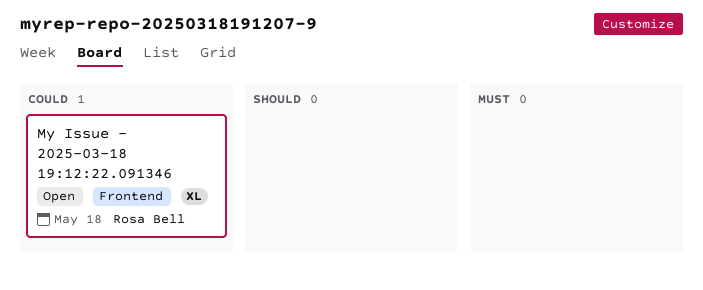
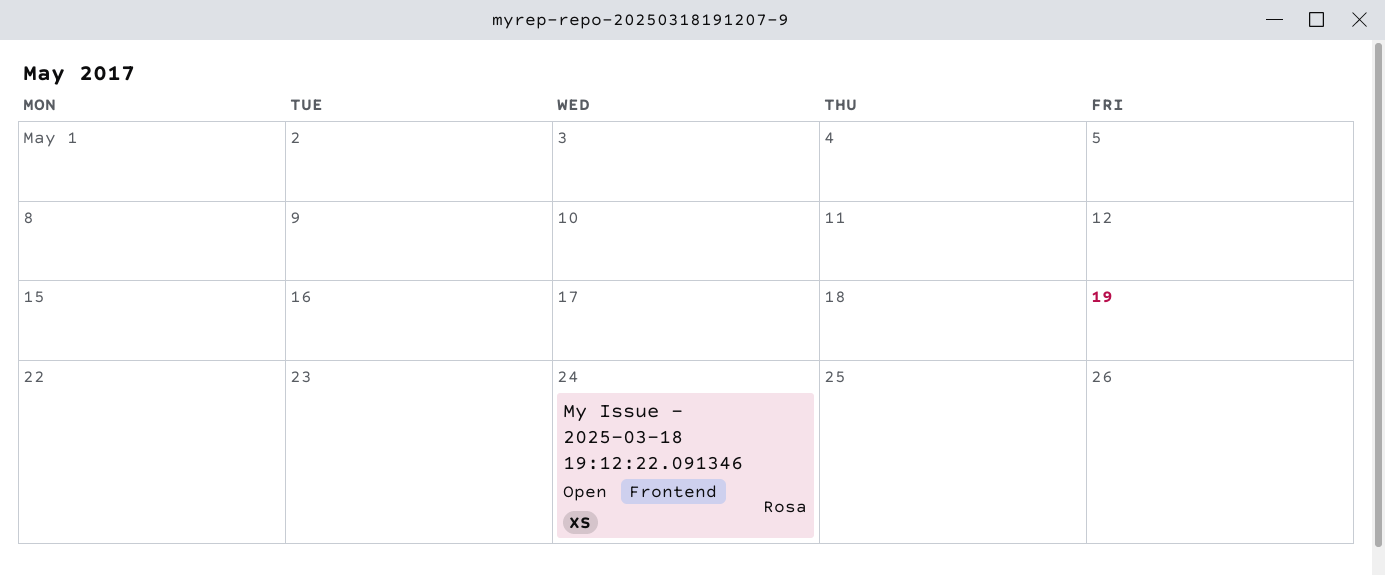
My Issue - 2025-03-18 19:12:22.091346, estimate: XL -> XS
My Issue - 2025-03-18 19:12:22.091346, due: May 18 -> May 24

